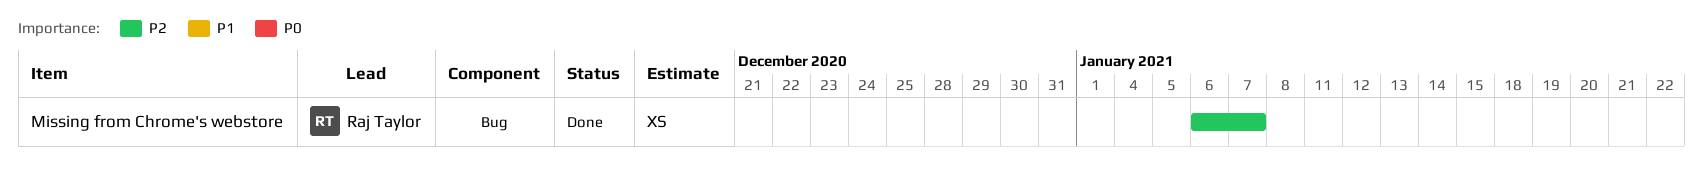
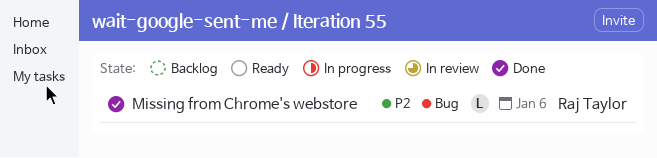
Missing from Chrome's webstore, estimate: XS -> L
Missing from Chrome's webstore, due: Jan 7 -> Jan 6

